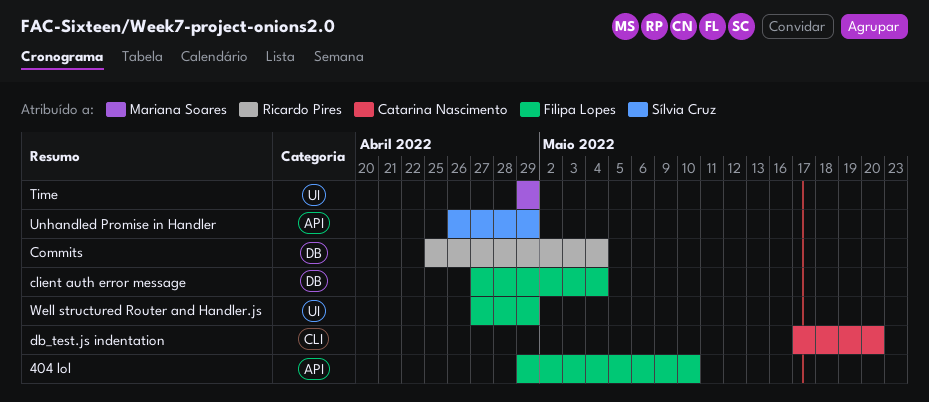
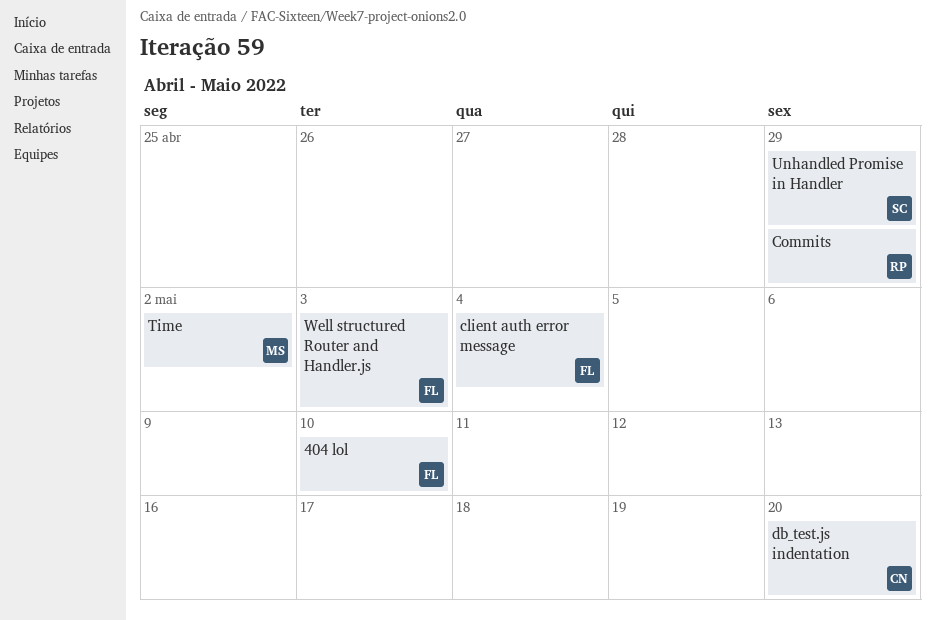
Commits, due: May 4 -> Apr 29
Time, due: Apr 29 -> May 2
Well structured Router and Handler.js, due: Apr 29 -> May 3

